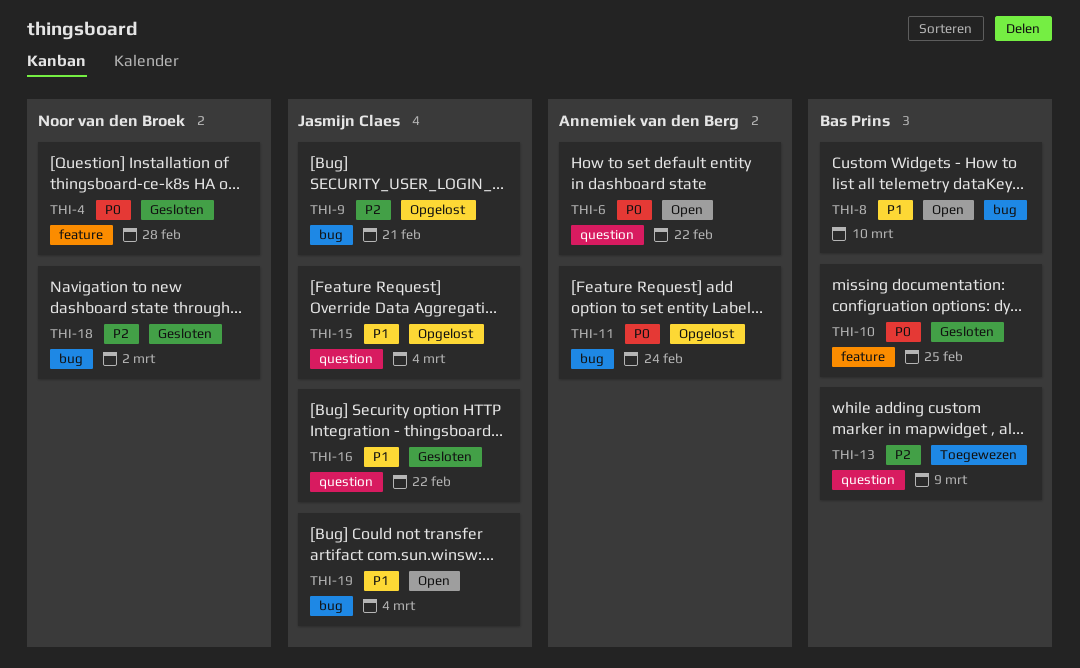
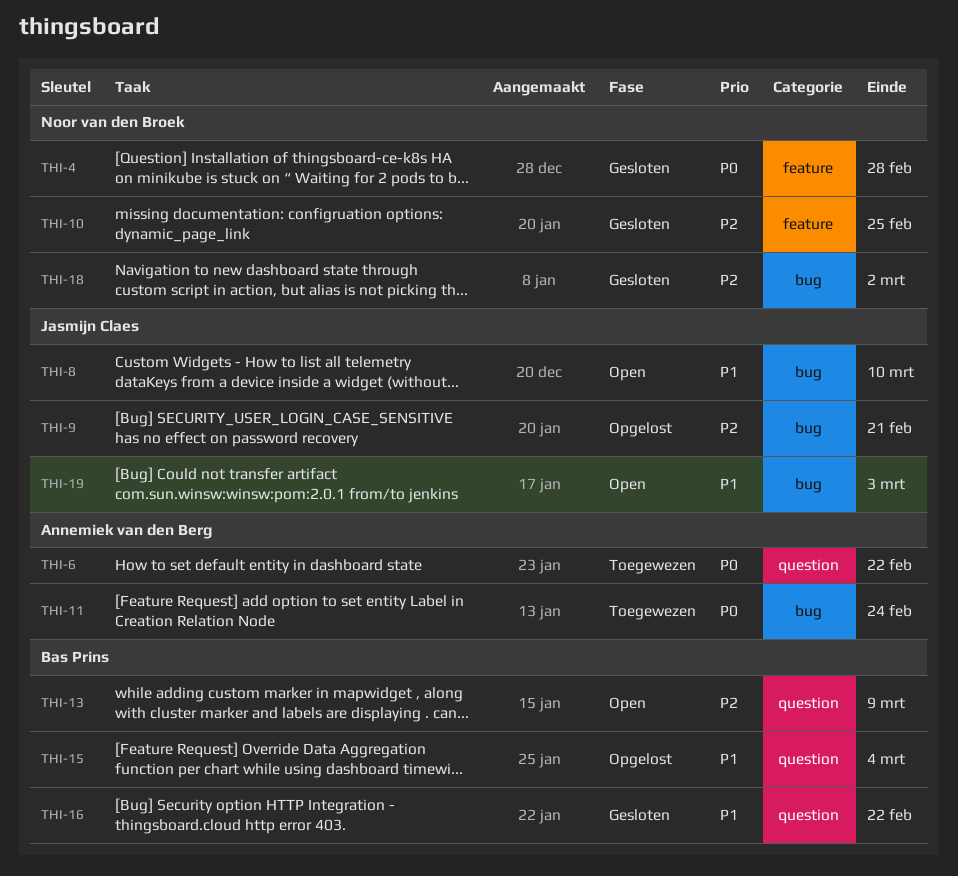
THI-6, status: Open -> Toegewezen
THI-8, owner: Bas Prins -> Jasmijn Claes
THI-10, owner: Bas Prins -> Noor van den Broek
THI-10, priority: P0 -> P2
THI-11, status: Opgelost -> Toegewezen
THI-13, status: Toegewezen -> Open
THI-15, owner: Jasmijn Claes -> Bas Prins
THI-16, owner: Jasmijn Claes -> Bas Prins
THI-19, due: Mar 4 -> Mar 3

